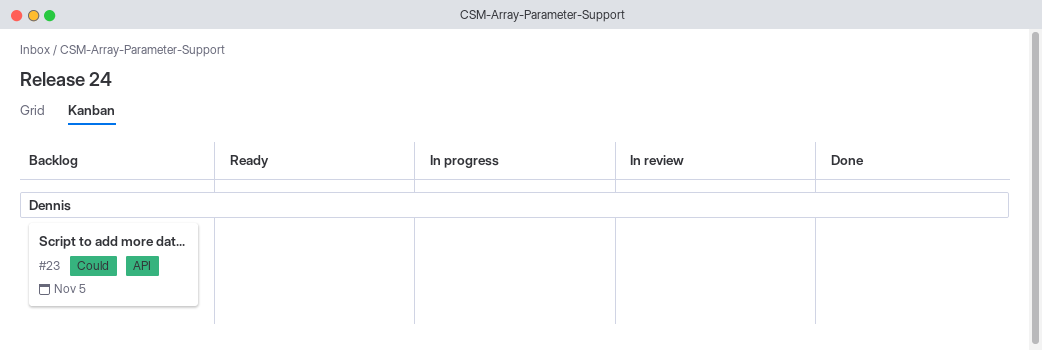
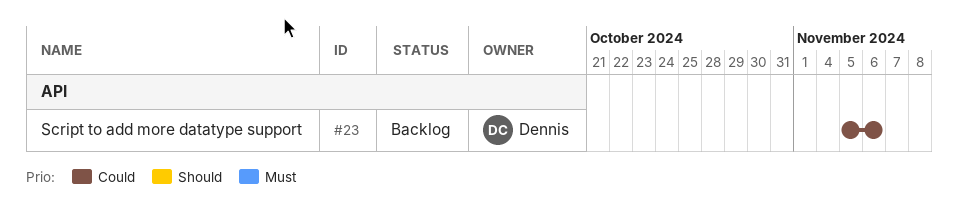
#23, due: Nov 5 -> Nov 6

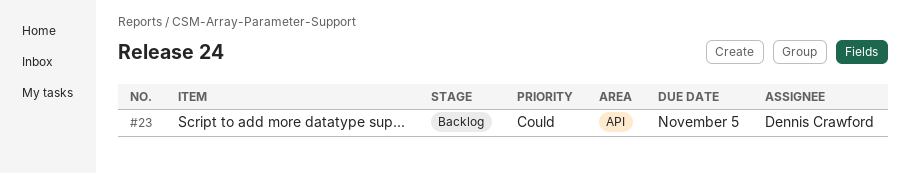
#23, due: Nov 6 -> Nov 5

